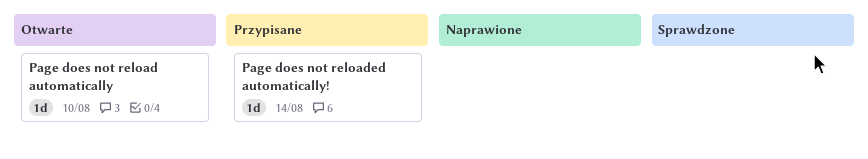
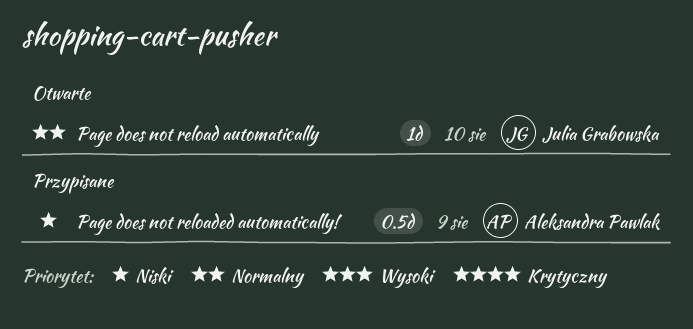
Page does not reloaded automatically!, estimate: 1d -> 0.5d
Page does not reloaded automatically!, due: Aug 14 -> Aug 9

